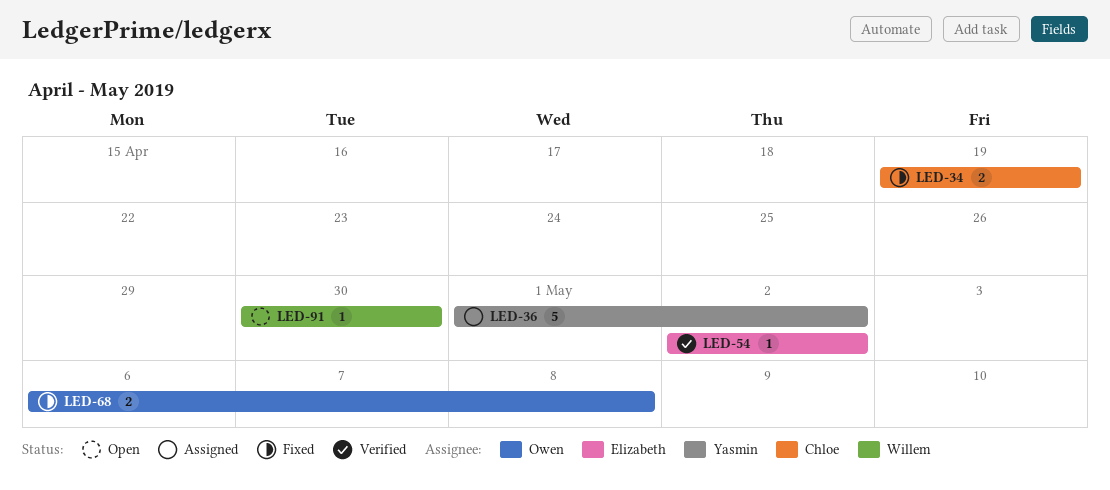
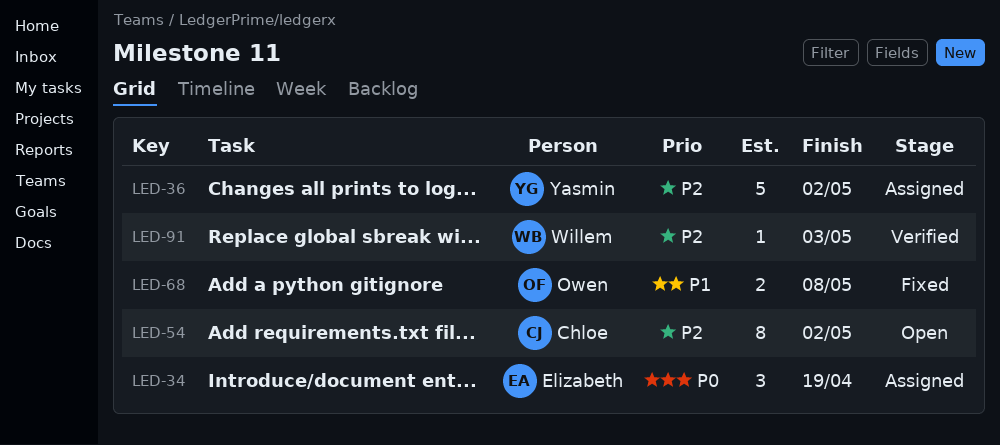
LED-34, status: Fixed -> Assigned
LED-34, owner: Chloe -> Elizabeth
LED-34, estimate: 2 -> 3
LED-54, status: Verified -> Open
LED-54, owner: Elizabeth -> Chloe
LED-54, estimate: 1 -> 8
LED-91, status: Open -> Verified
LED-91, due: Apr 30 -> May 3

